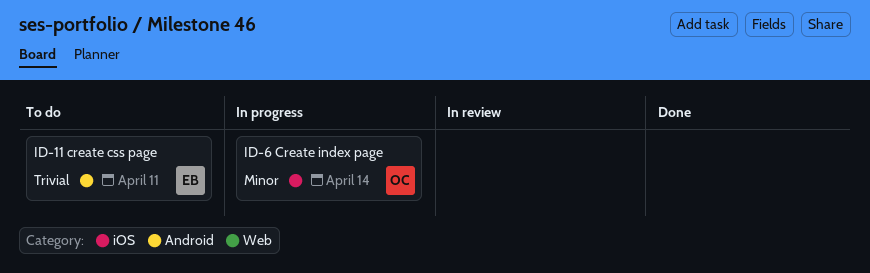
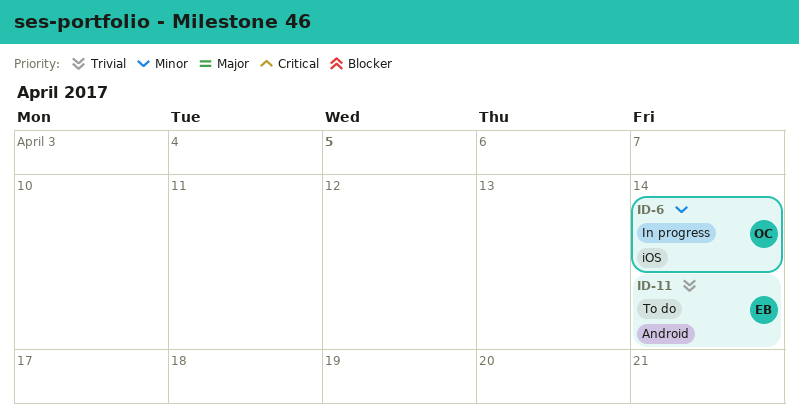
ID-11, due: Apr 11 -> Apr 14

